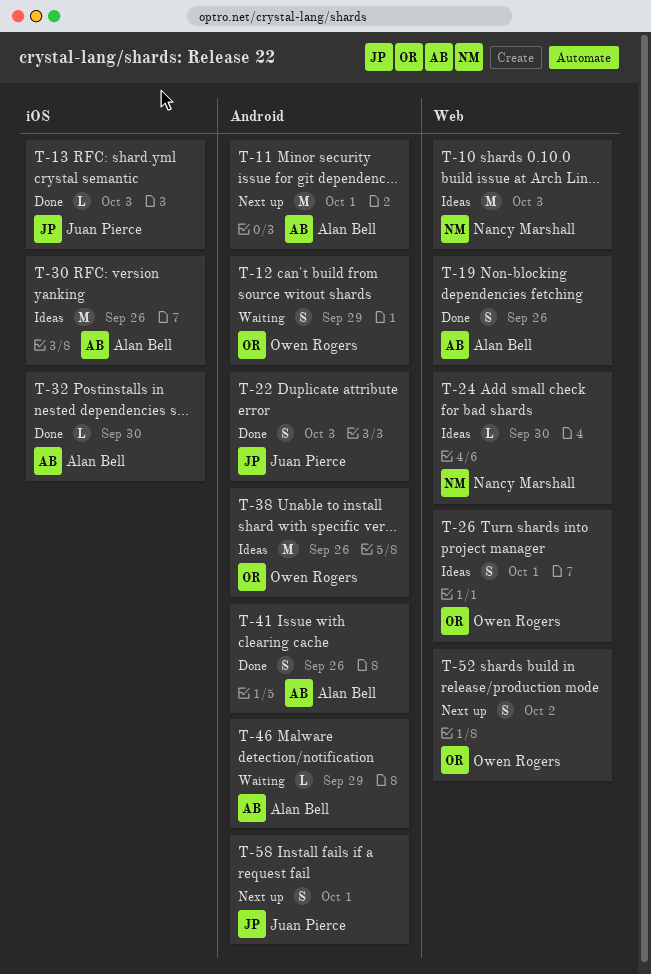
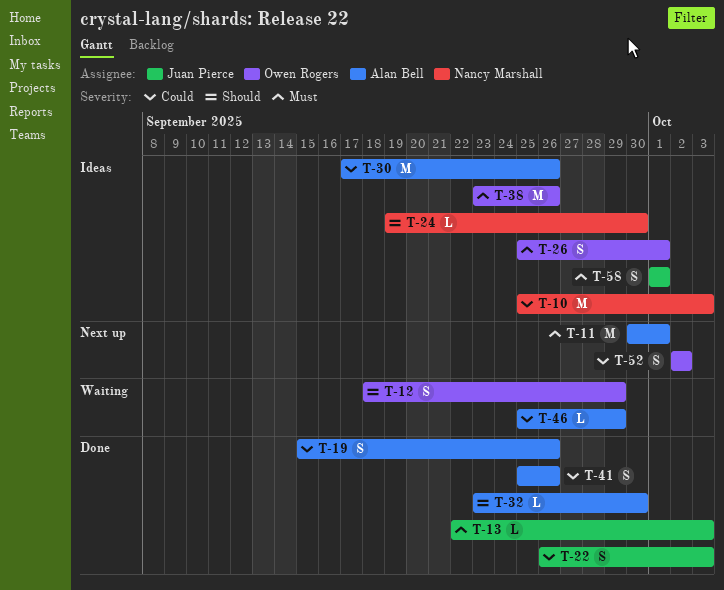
T-58, status: Next up -> Ideas

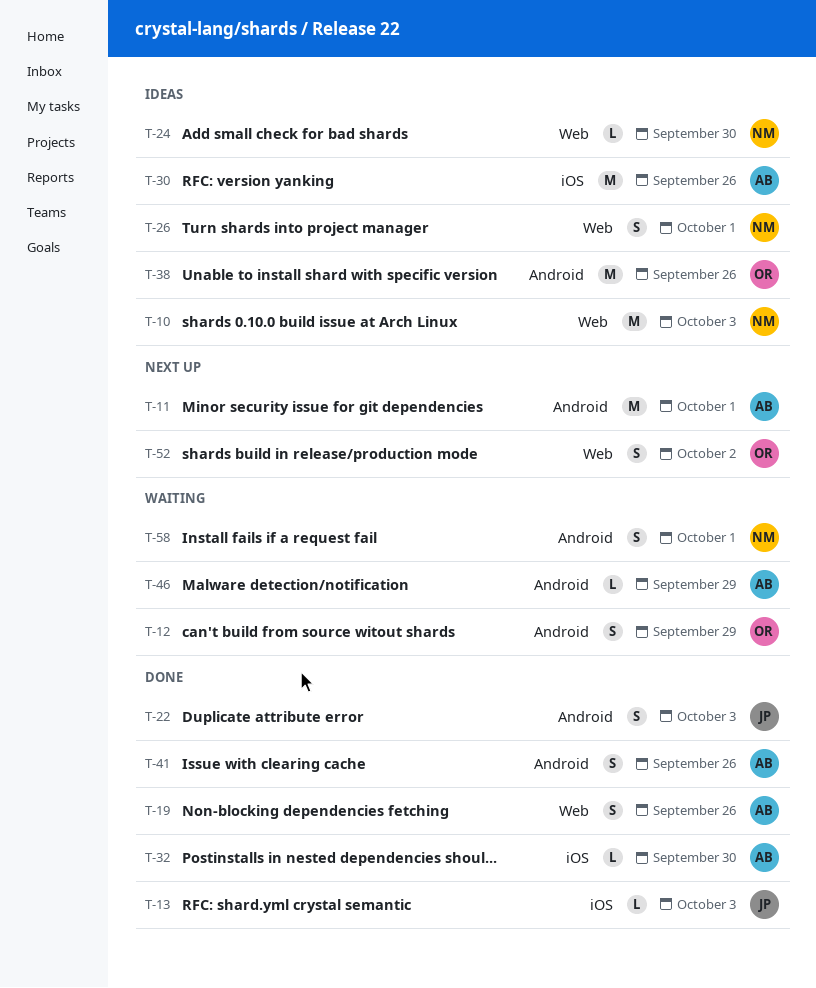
T-26, owner: Owen Rogers -> Nancy Marshall
T-58, status: Ideas -> Waiting
T-58, owner: Juan Pierce -> Nancy Marshall

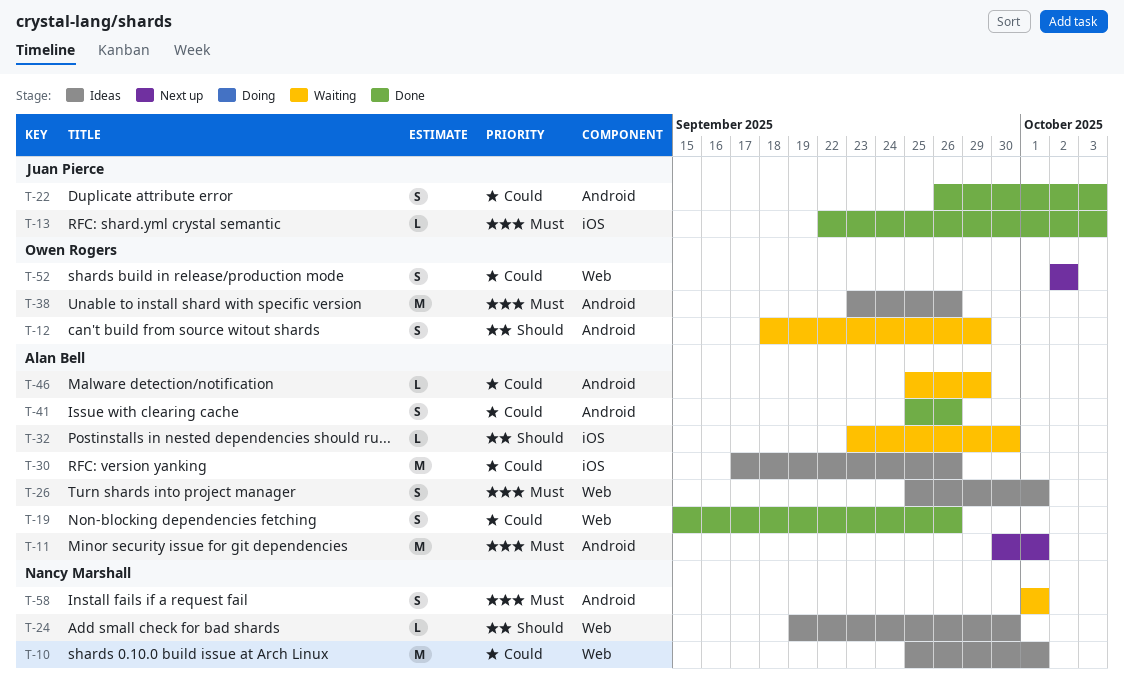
T-10, due: Oct 3 -> Oct 1
T-26, owner: Nancy Marshall -> Alan Bell
T-32, status: Done -> Waiting

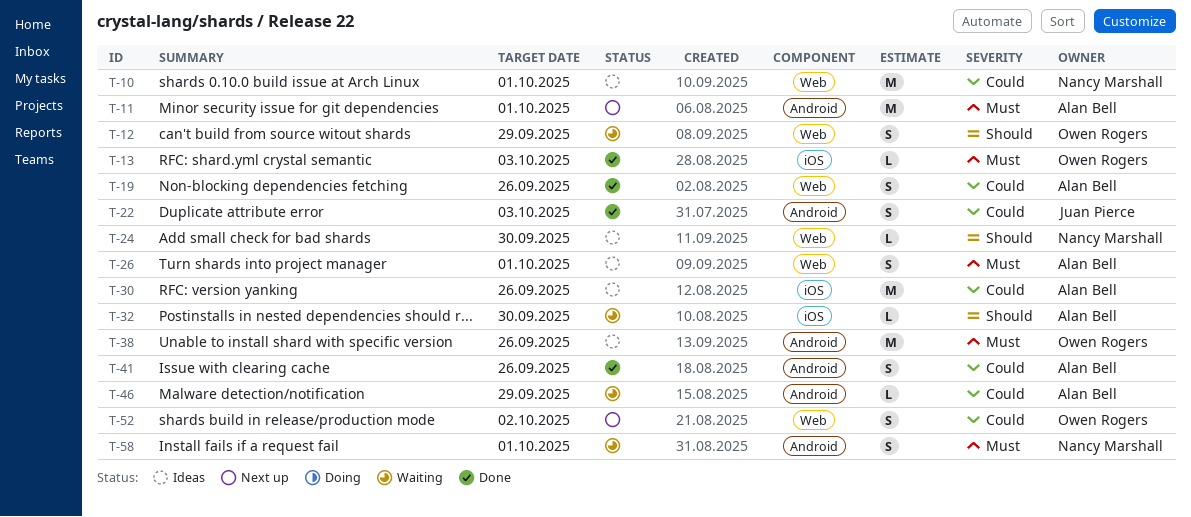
T-12, label: Android -> Web
T-13, owner: Juan Pierce -> Owen Rogers

